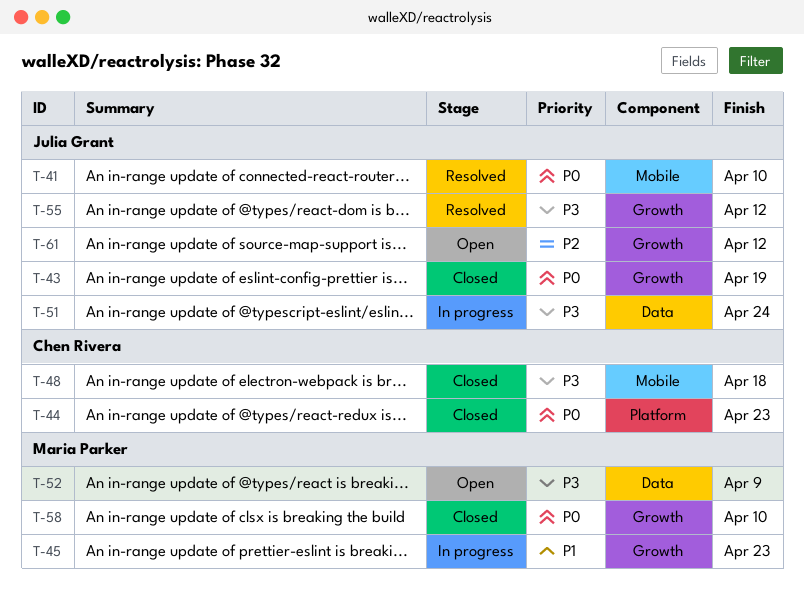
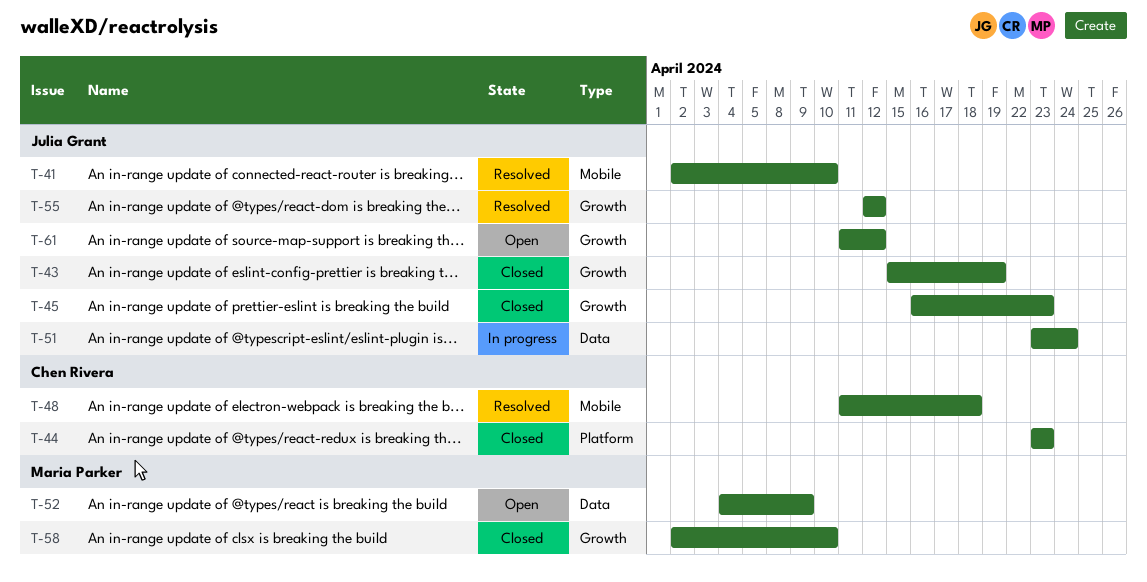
T-45, status: In progress -> Closed
T-45, owner: Maria Parker -> Julia Grant
T-48, status: Closed -> Resolved

